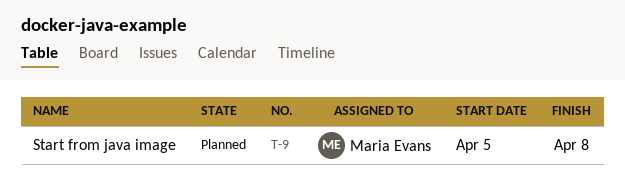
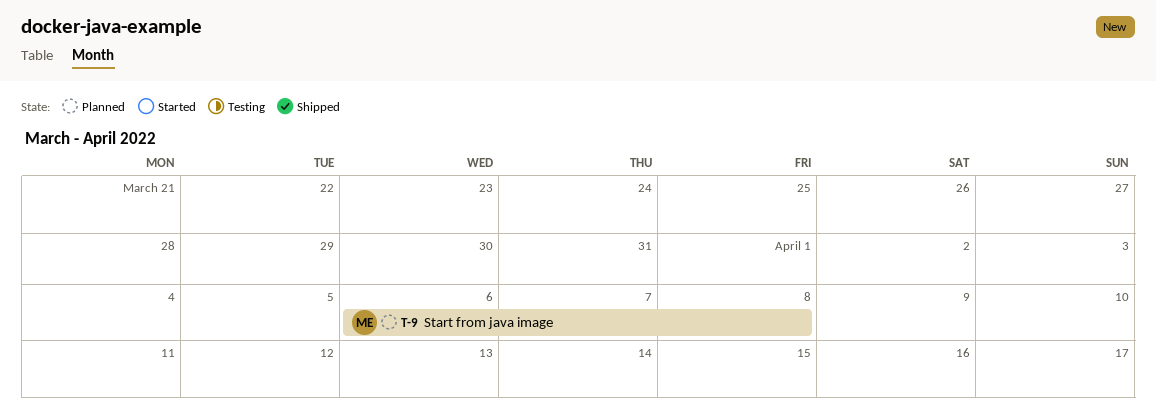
T-9, start: Apr 5 -> Apr 6

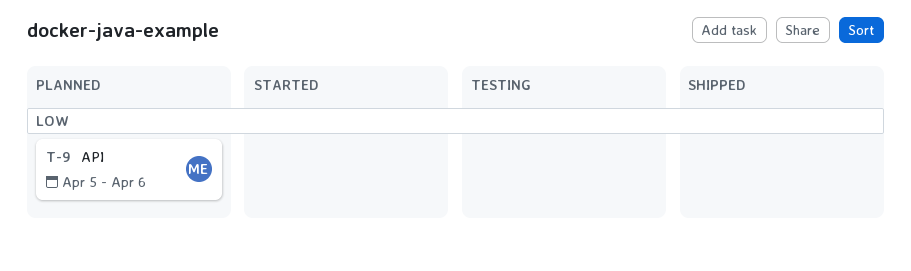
T-9, start: Apr 6 -> Apr 5
T-9, due: Apr 8 -> Apr 6

